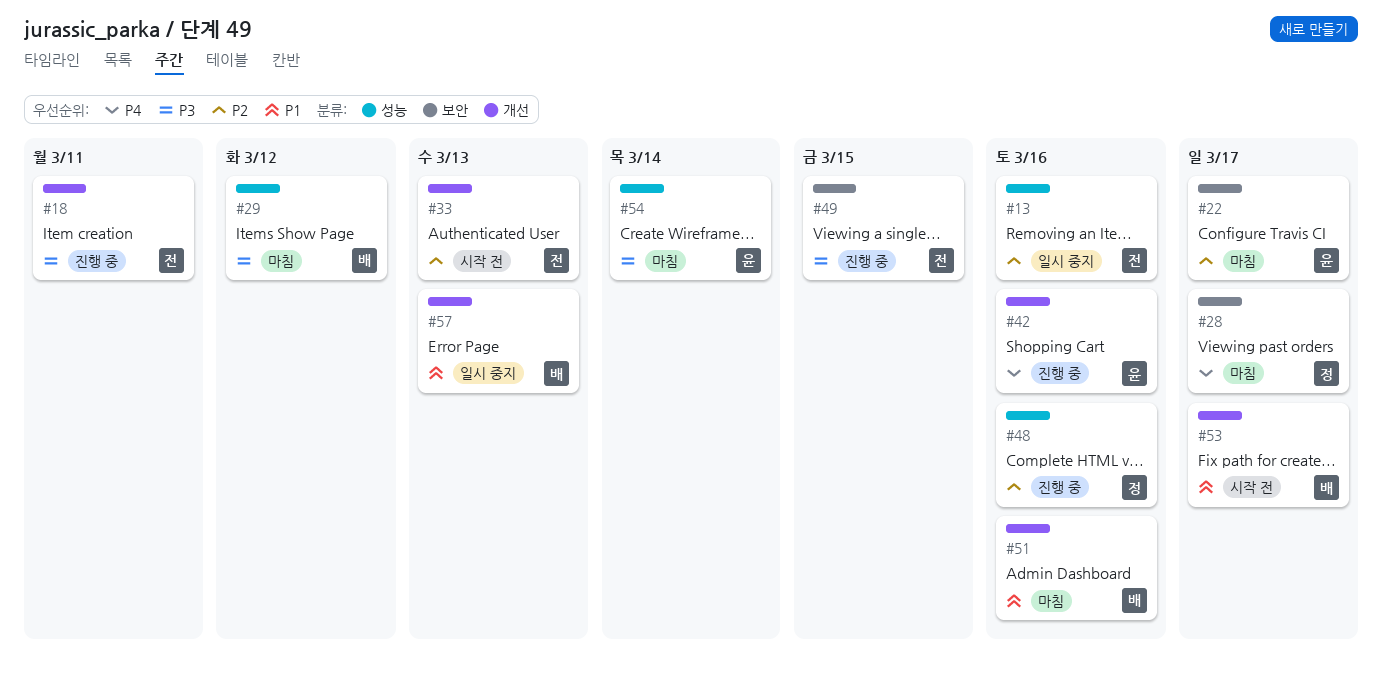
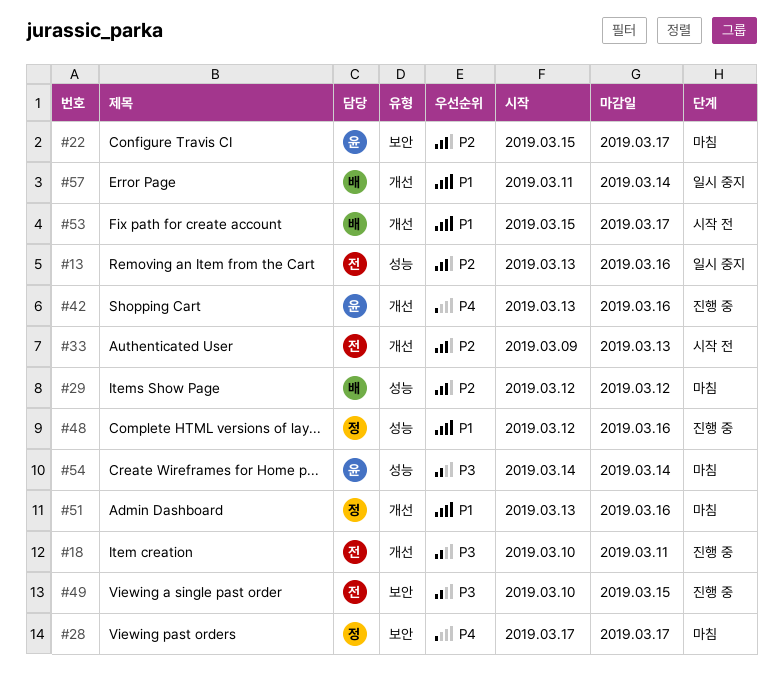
#29, priority: P3 -> P2
#48, priority: P2 -> P1
#51, owner: 배 -> 정
#57, due: Mar 13 -> Mar 14

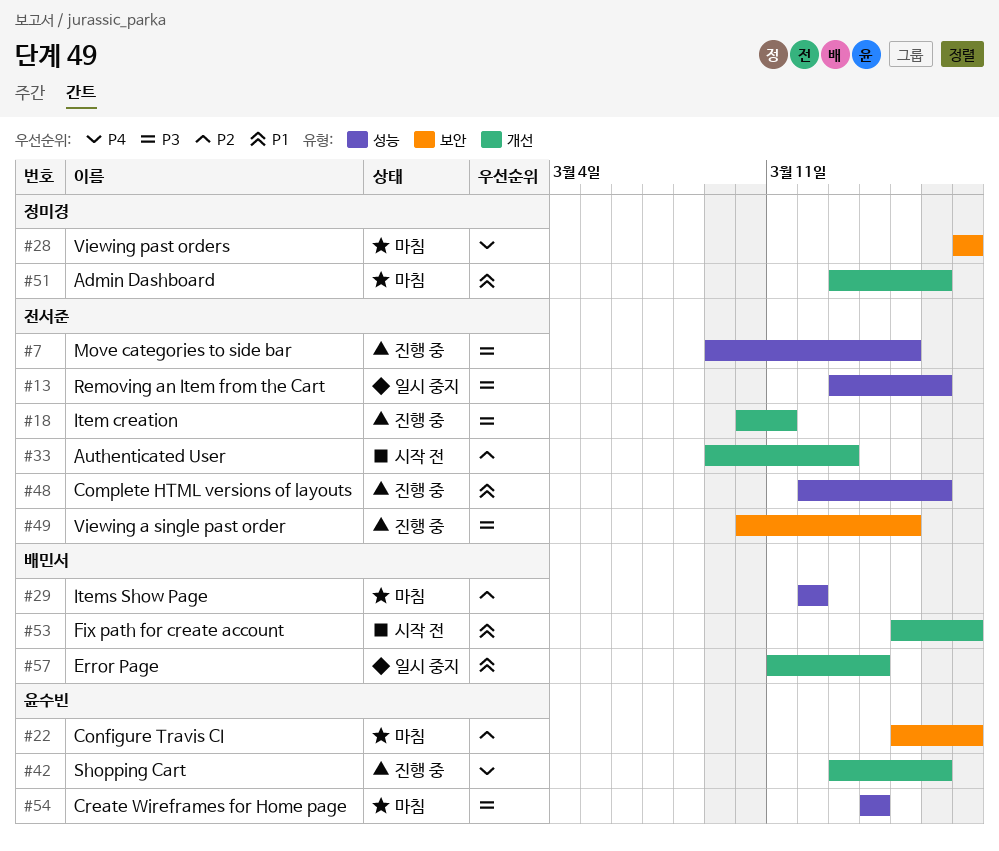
#7: none -> present
#13, priority: P2 -> P3
#48, owner: 정미경 -> 전서준

